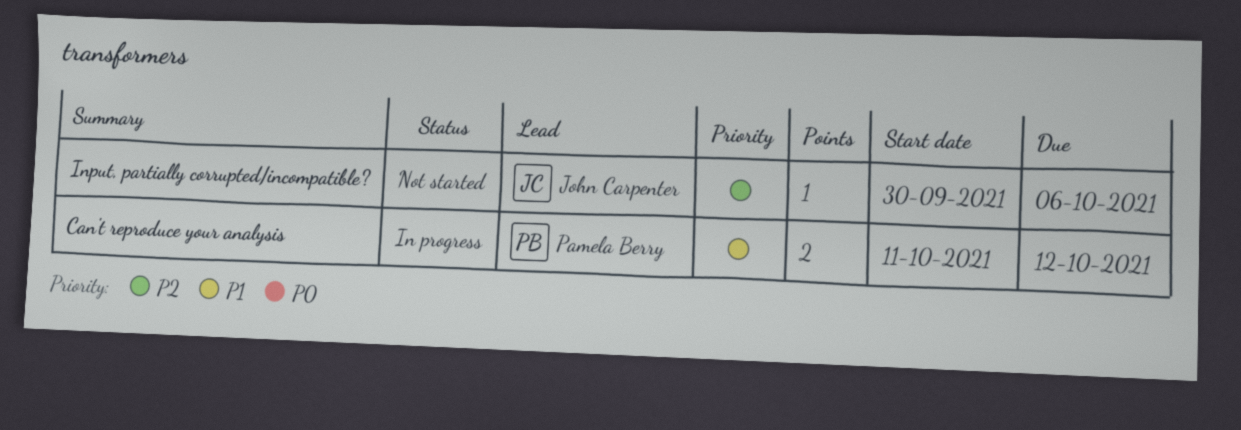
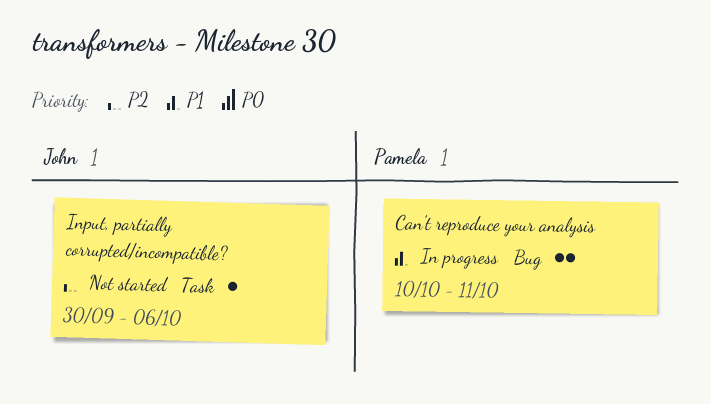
Can't reproduce your analysis, start: Oct 11 -> Oct 10
Can't reproduce your analysis, due: Oct 12 -> Oct 11

